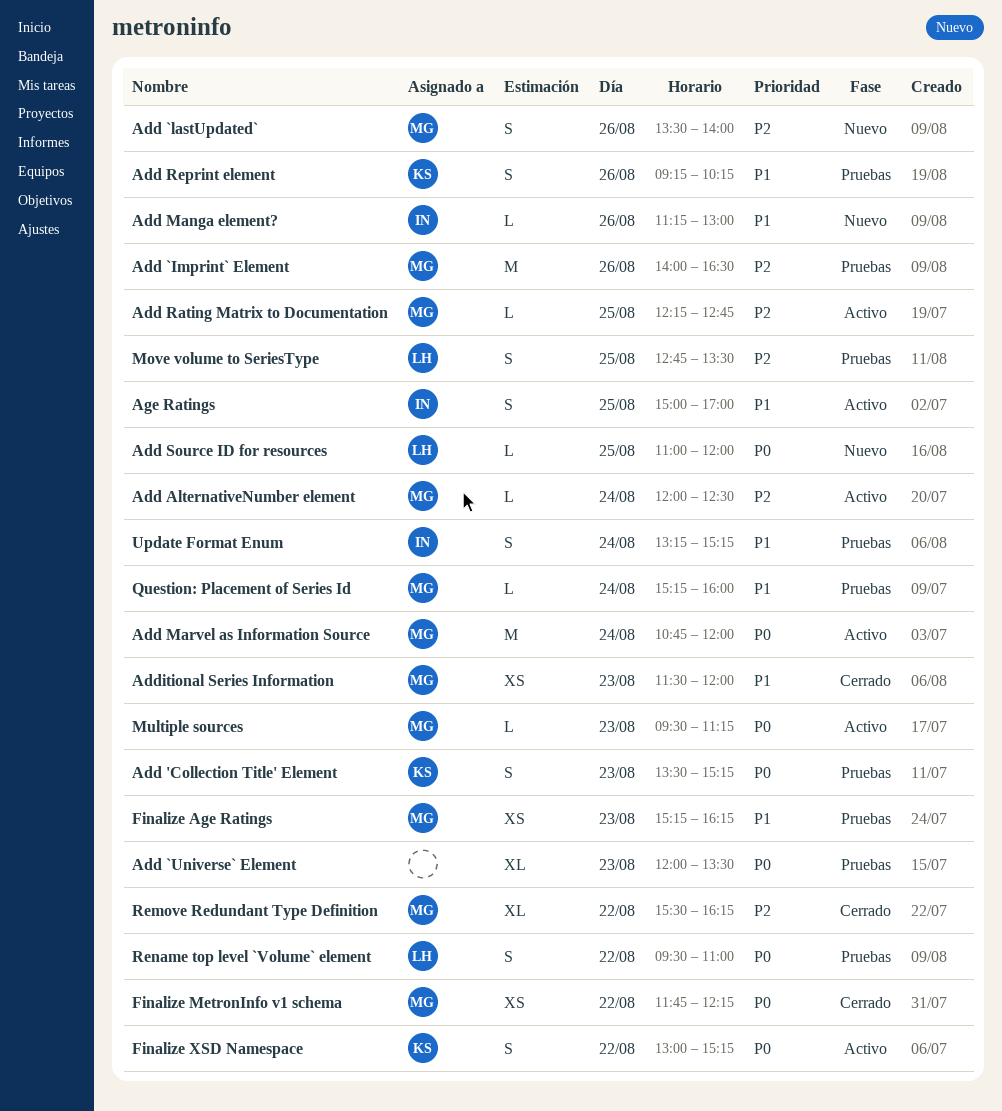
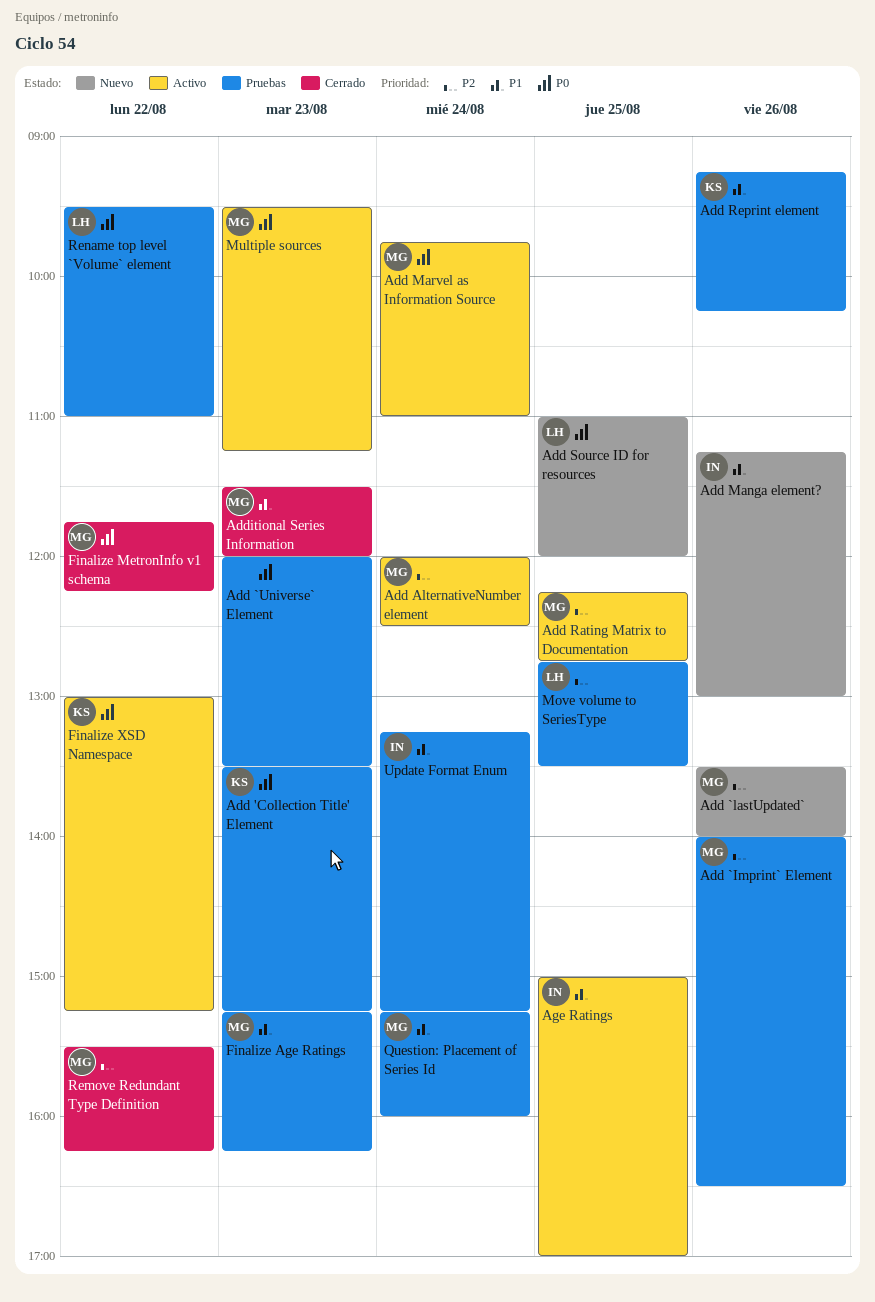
Add Marvel as Information Source, begins: 10:45 -> 09:45
Add Marvel as Information Source, ends: 12:00 -> 11:00

